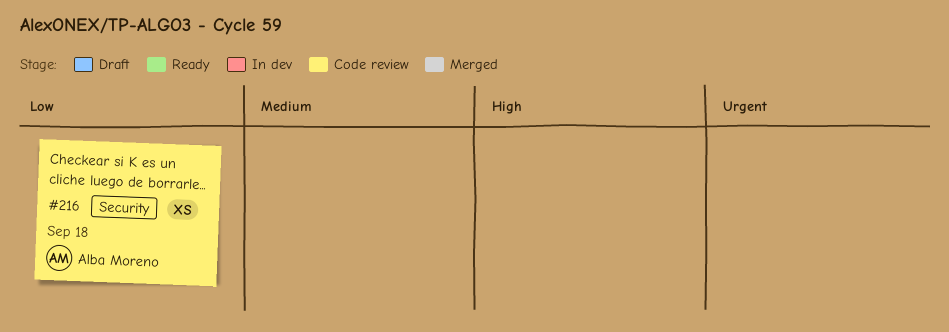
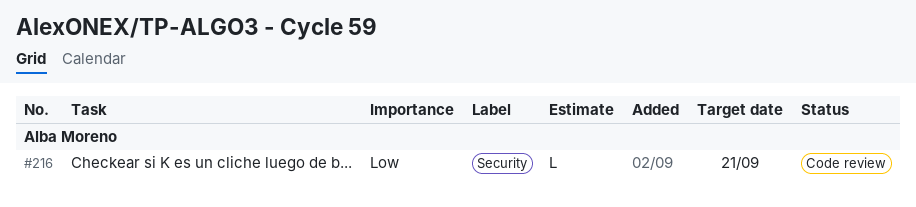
#216, estimate: XS -> L
#216, due: Sep 18 -> Sep 21

